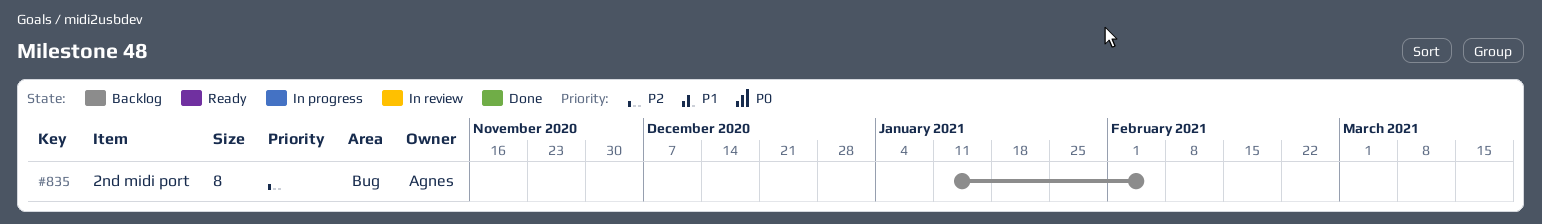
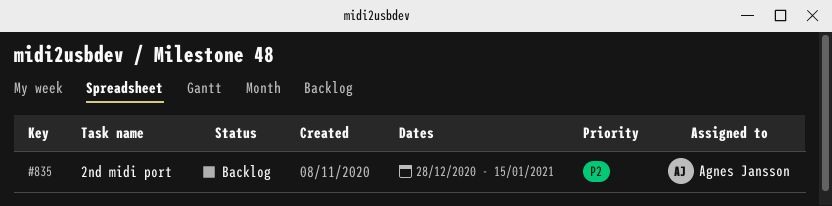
#835, start: Jan 11 -> Dec 28
#835, due: Feb 5 -> Jan 15

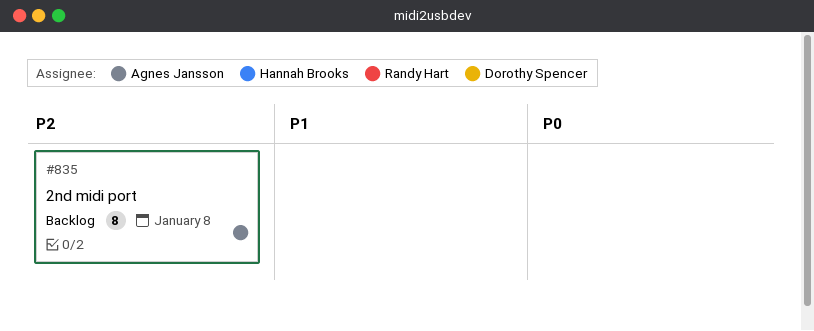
#835, due: Jan 15 -> Jan 8

